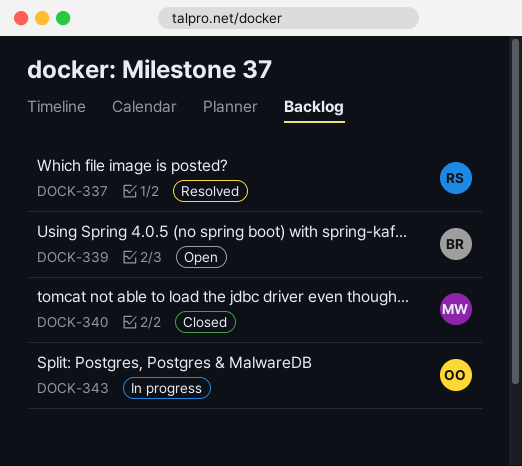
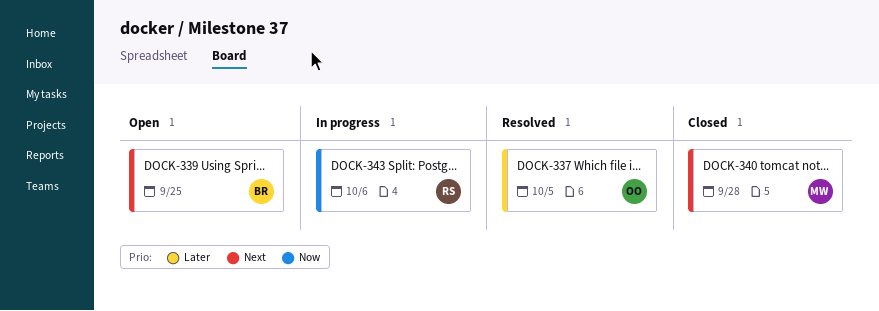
DOCK-337, owner: RS -> OO
DOCK-343, owner: OO -> RS

